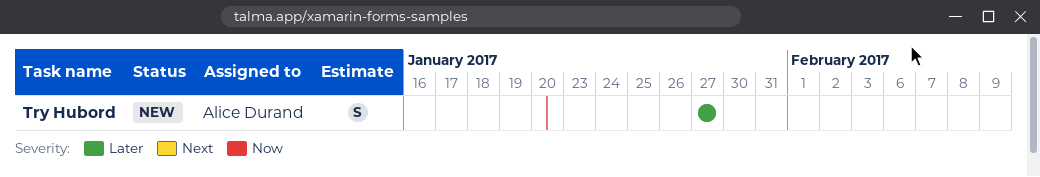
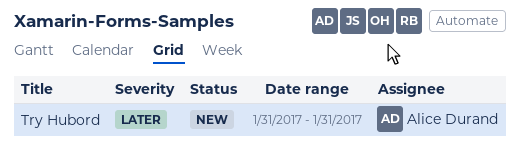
Try Hubord, start: Jan 27 -> Jan 31
Try Hubord, due: Jan 27 -> Jan 31

